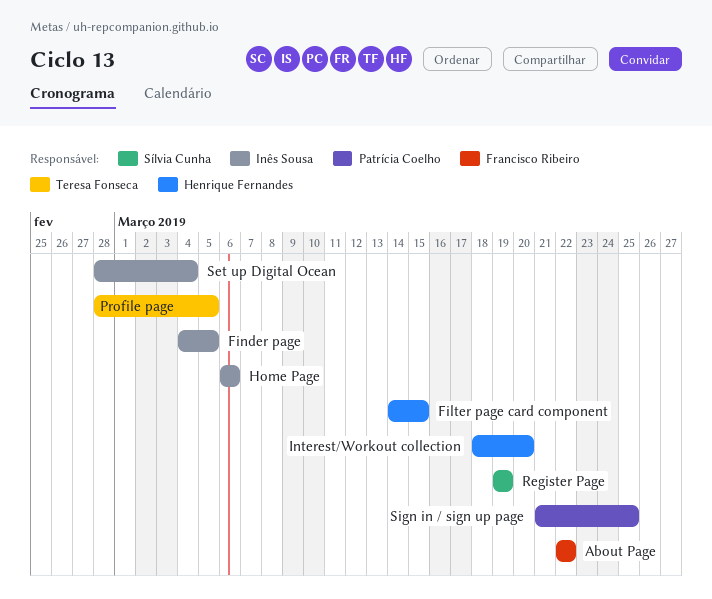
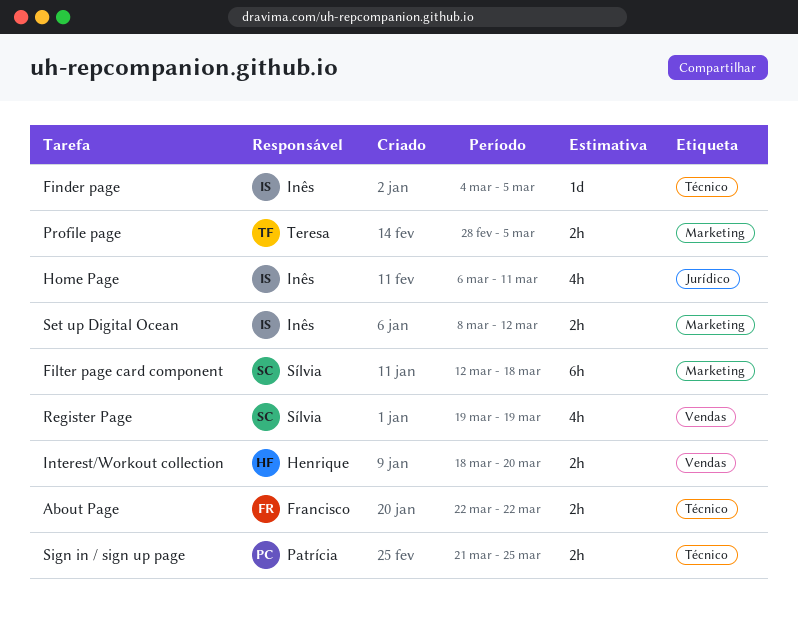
Filter page card component, owner: Henrique Fernandes -> Sílvia Cunha
Filter page card component, start: Mar 14 -> Mar 12
Filter page card component, due: Mar 15 -> Mar 18
Home Page, due: Mar 6 -> Mar 11
Set up Digital Ocean, start: Feb 28 -> Mar 8
Set up Digital Ocean, due: Mar 4 -> Mar 12

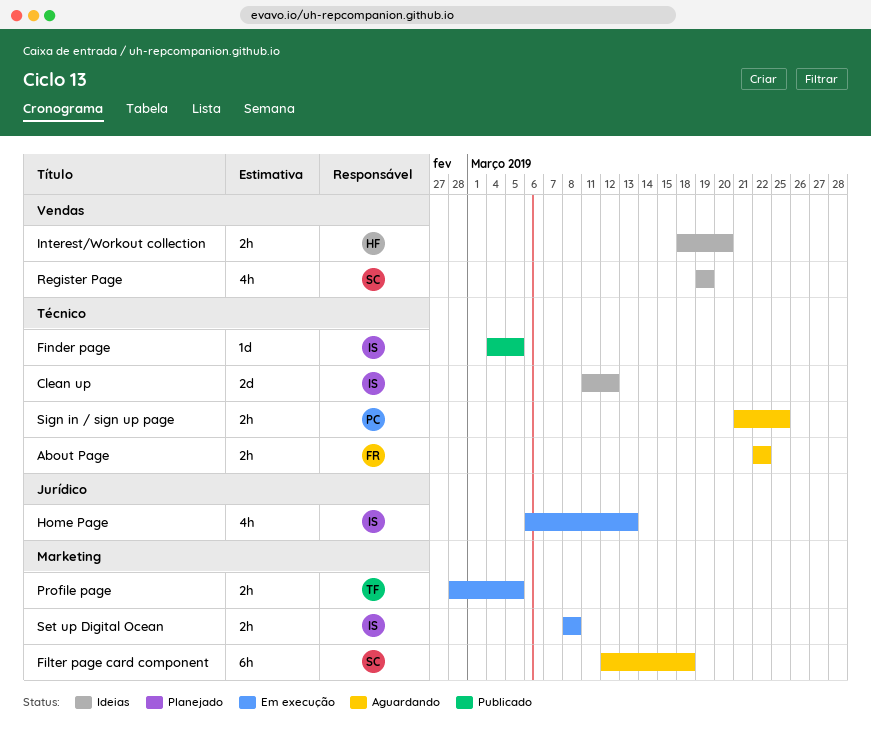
Clean up: none -> present
Home Page, due: Mar 11 -> Mar 13
Set up Digital Ocean, due: Mar 12 -> Mar 8

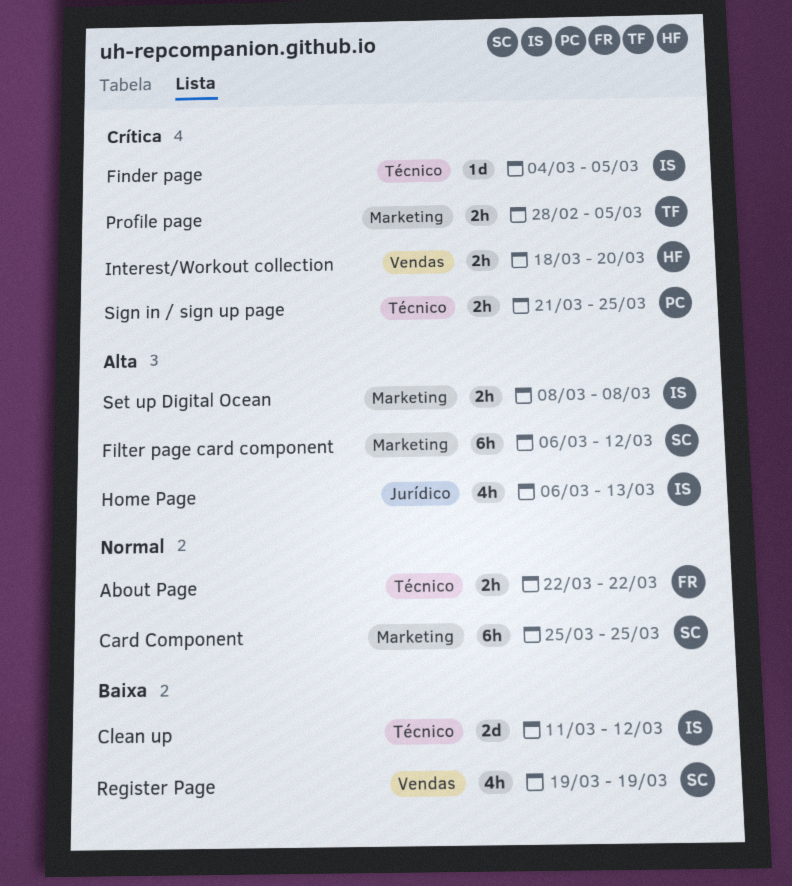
Card Component: none -> present
Filter page card component, start: Mar 12 -> Mar 6
Filter page card component, due: Mar 18 -> Mar 12

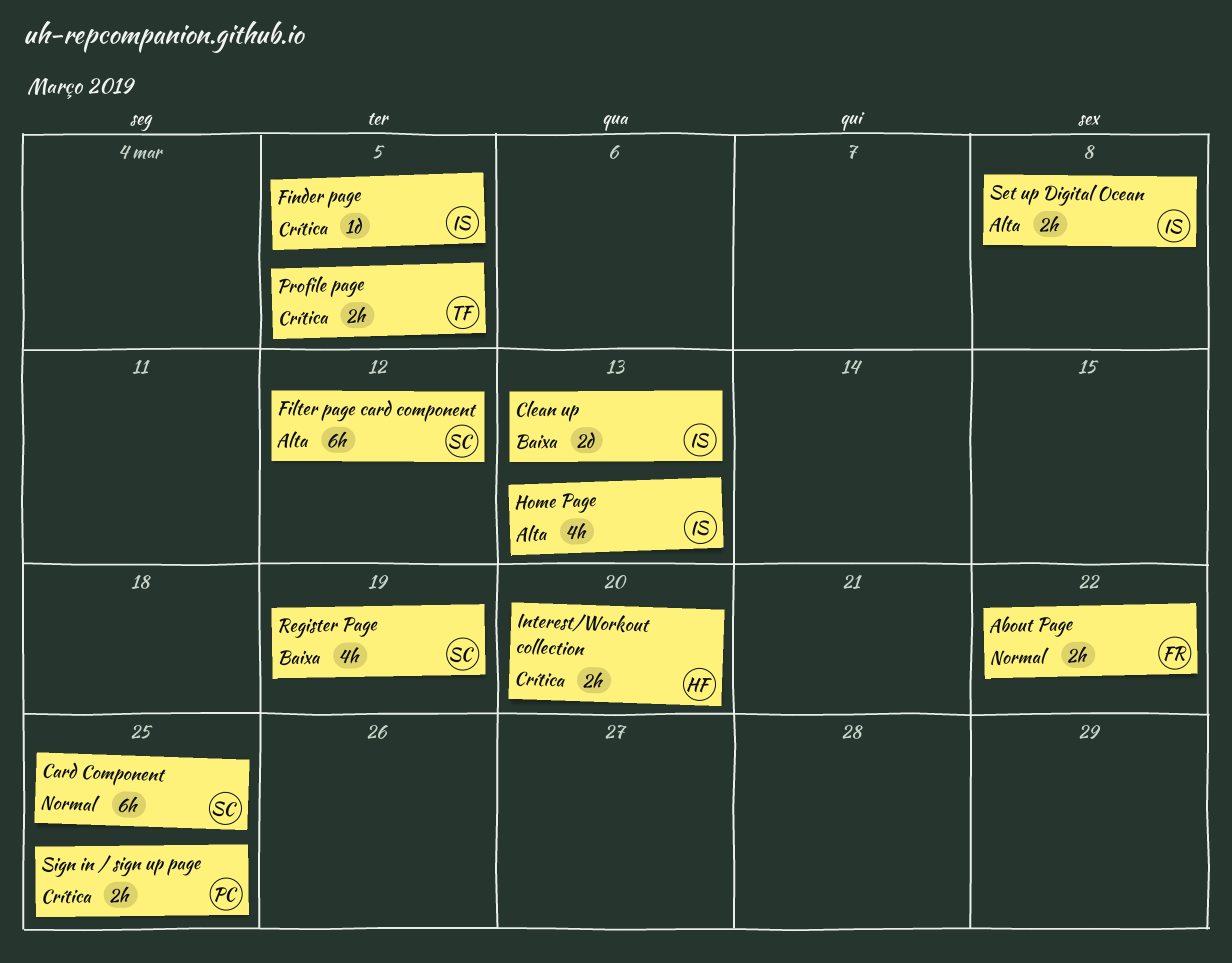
Clean up, due: Mar 12 -> Mar 13

